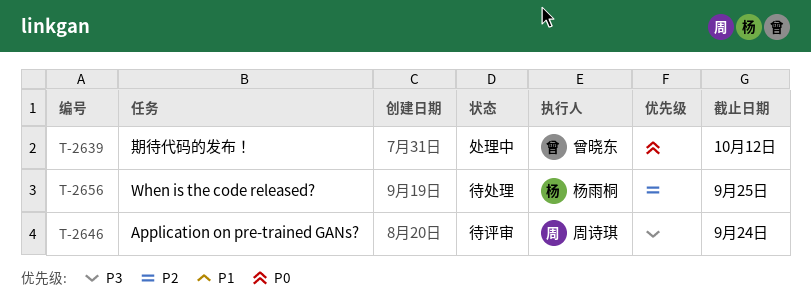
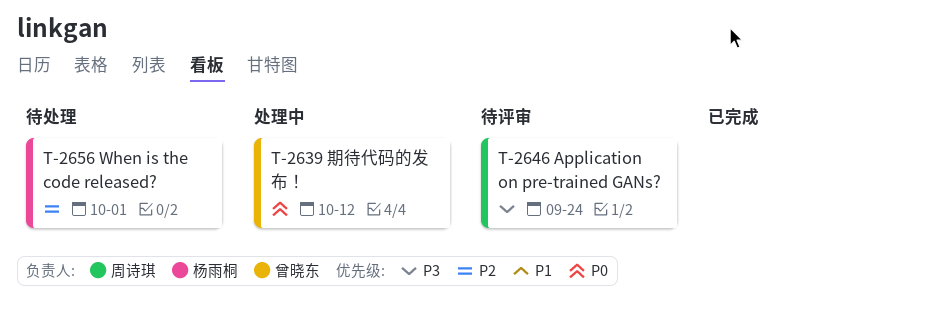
T-2656, due: Sep 25 -> Oct 1

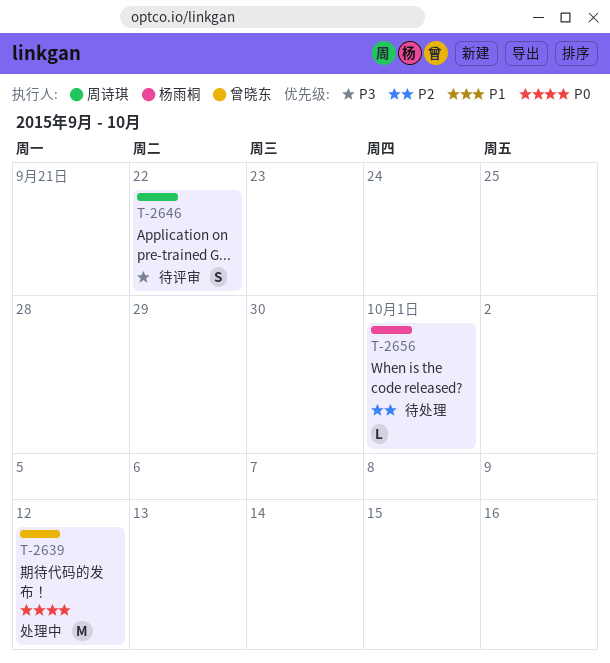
T-2646, due: Sep 24 -> Sep 22

